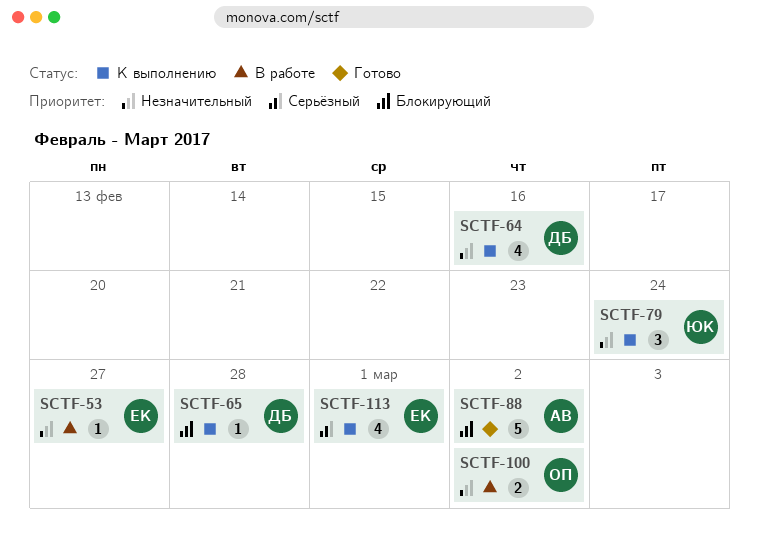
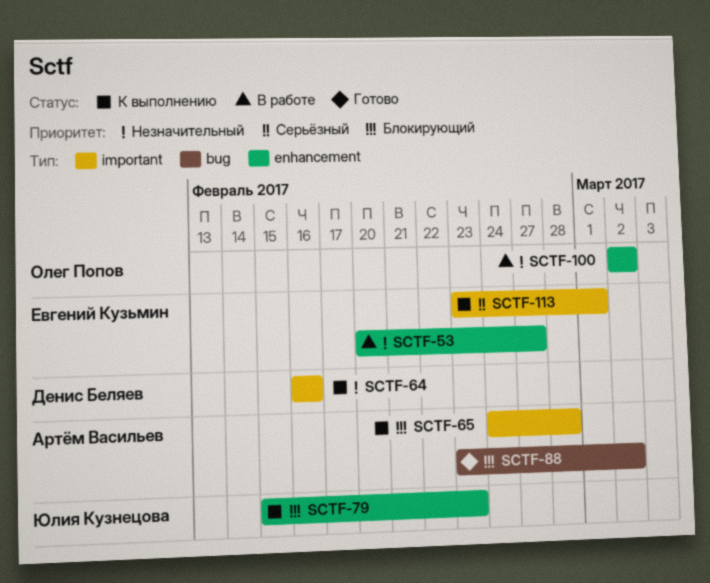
SCTF-65, owner: Денис Беляев -> Артём Васильев
SCTF-79, priority: Незначительный -> Блокирующий
SCTF-79, due: Feb 24 -> Feb 23

